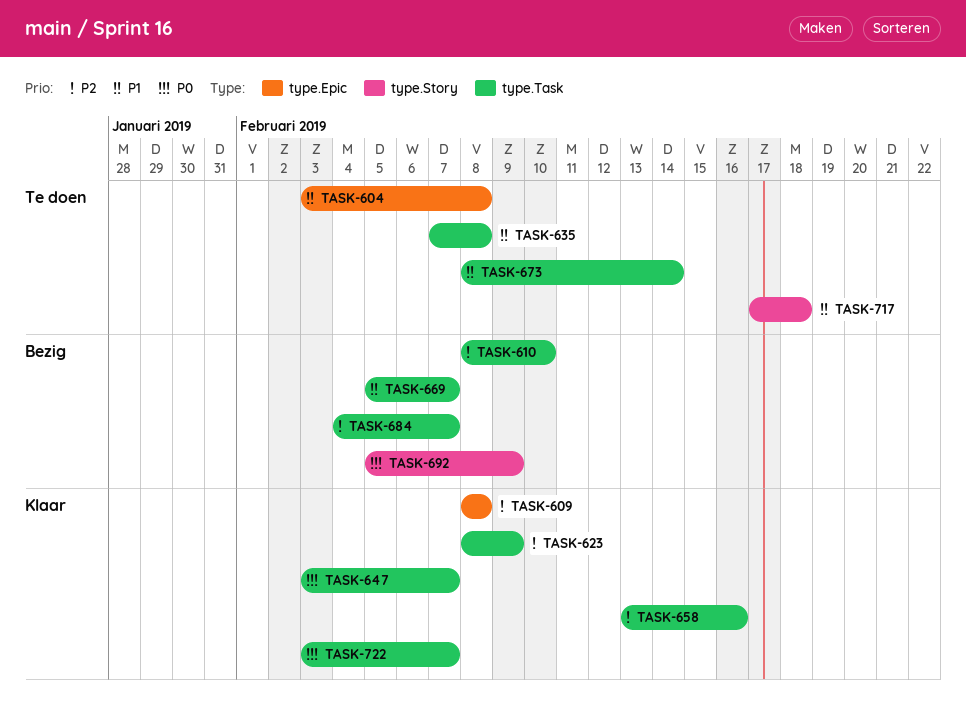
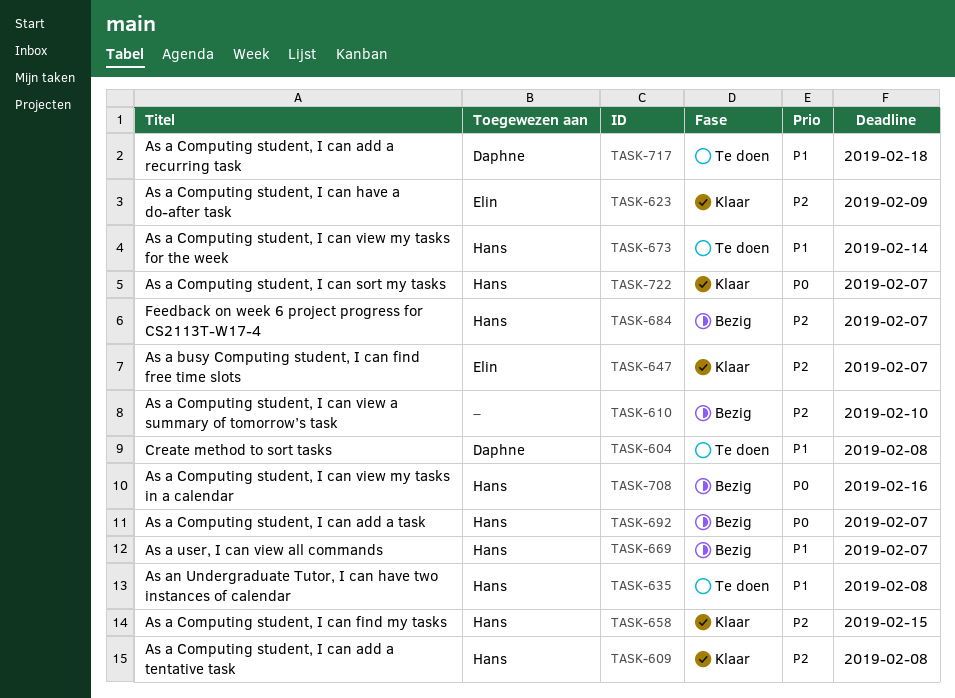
TASK-647, priority: P0 -> P2
TASK-658, due: Feb 16 -> Feb 15
TASK-692, due: Feb 9 -> Feb 7
TASK-708: none -> present

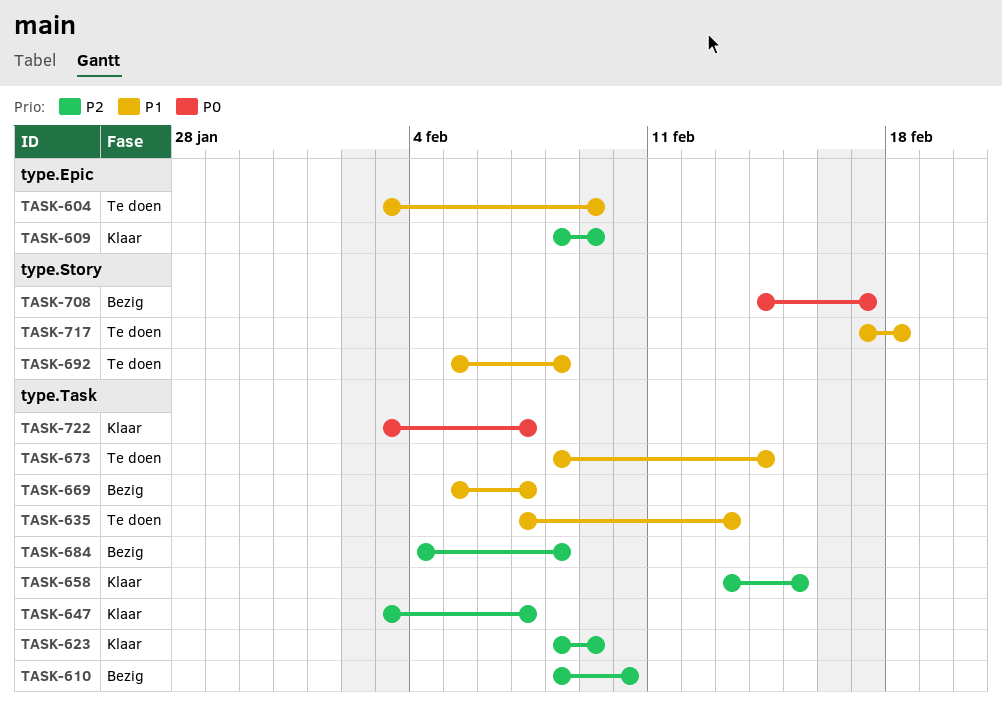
TASK-604, due: Feb 8 -> Feb 9
TASK-609, due: Feb 8 -> Feb 9
TASK-635, due: Feb 8 -> Feb 13
TASK-684, due: Feb 7 -> Feb 8
TASK-692, status: Bezig -> Te doen
TASK-692, priority: P0 -> P1
TASK-692, due: Feb 7 -> Feb 8
TASK-708, due: Feb 16 -> Feb 17

